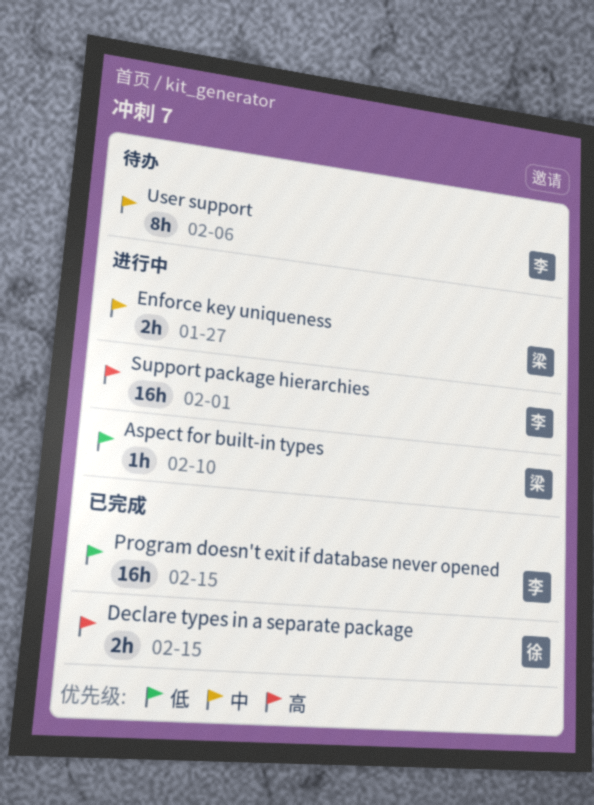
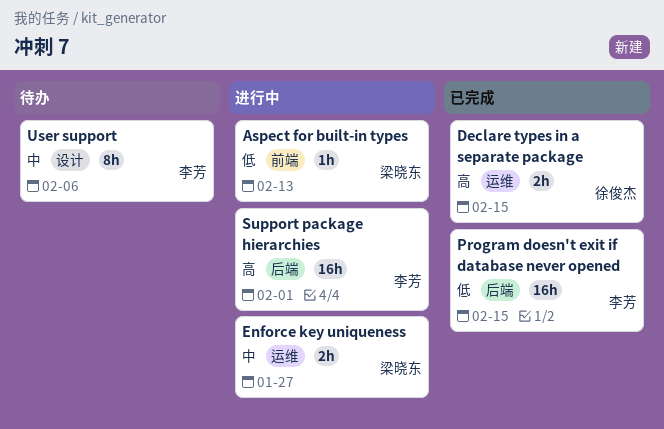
Aspect for built-in types, due: Feb 10 -> Feb 13

